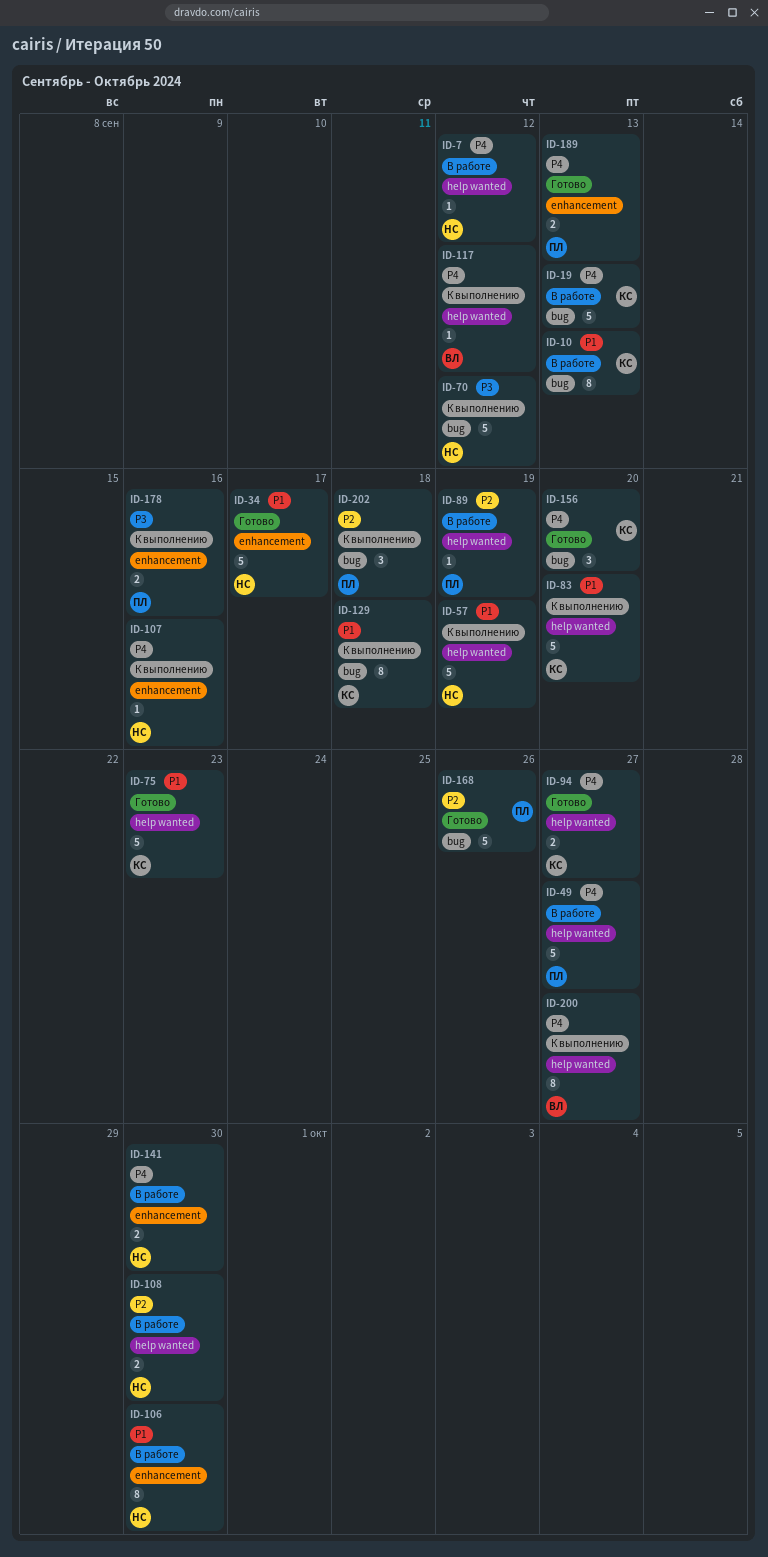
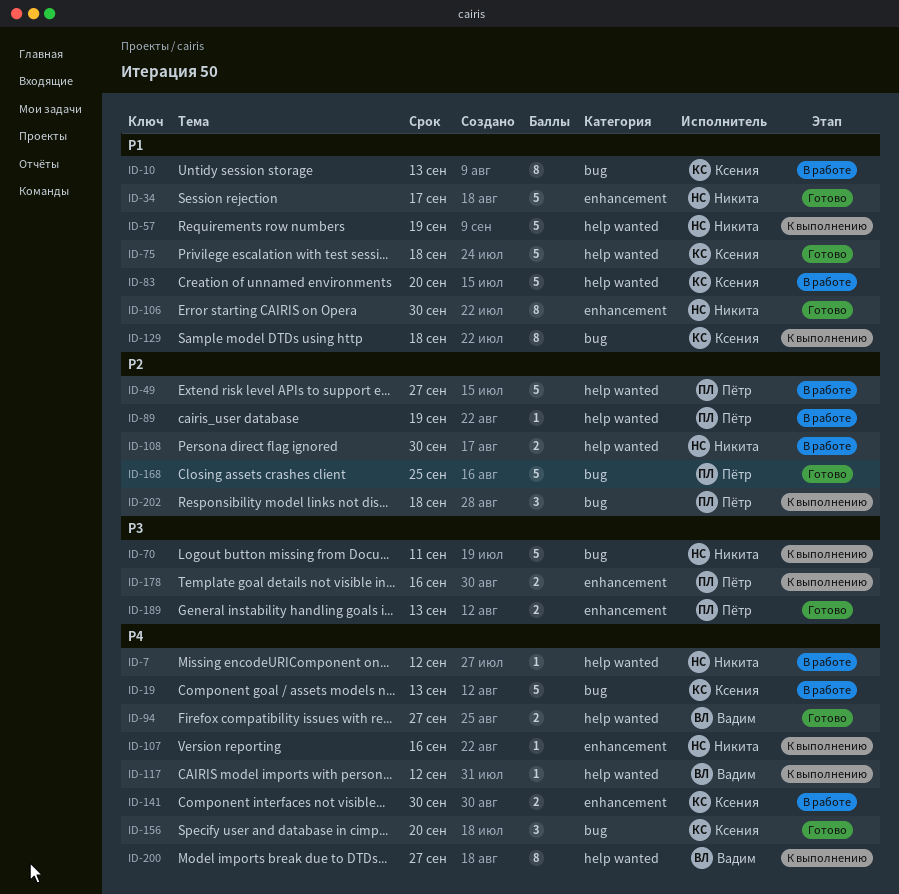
ID-49, priority: P4 -> P2
ID-70, due: Sep 12 -> Sep 11
ID-75, due: Sep 23 -> Sep 18
ID-83, status: К выполнению -> В работе
ID-94, owner: Ксения -> Вадим
ID-106, status: В работе -> Готово
ID-141, owner: Никита -> Ксения
ID-168, due: Sep 26 -> Sep 25
ID-189, priority: P4 -> P3

